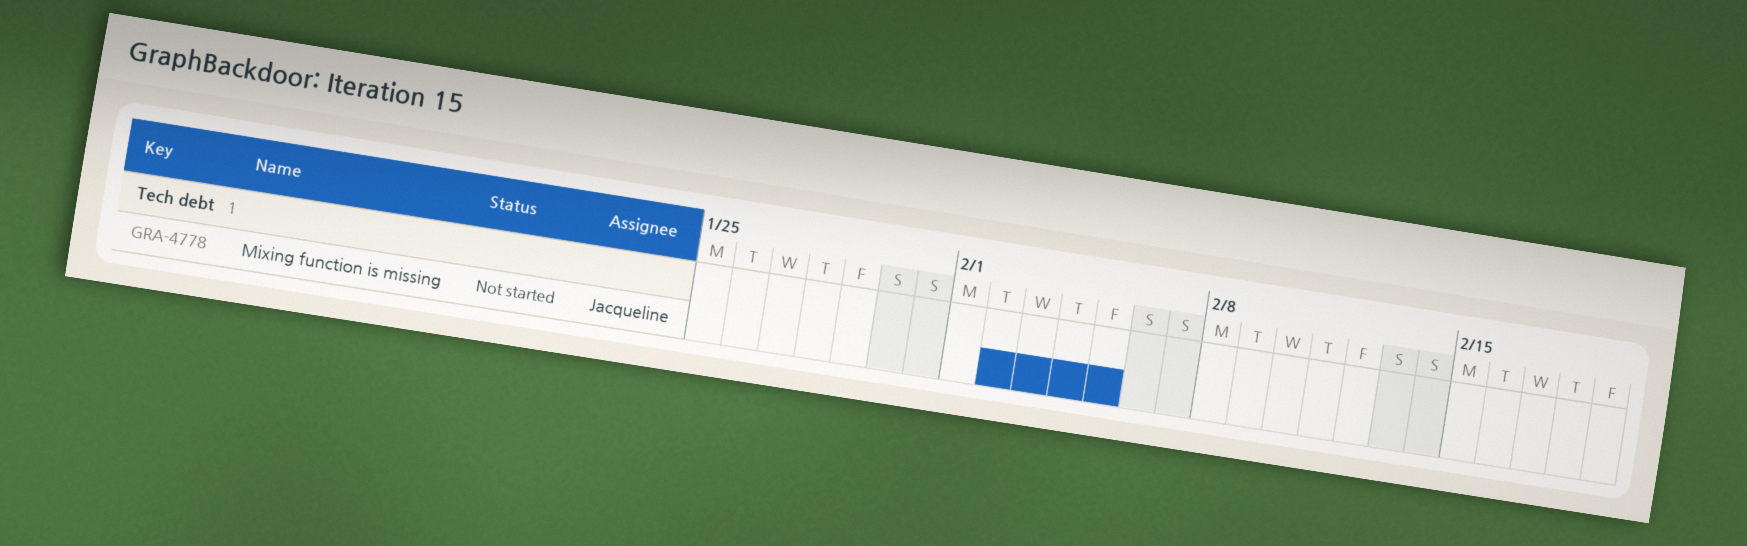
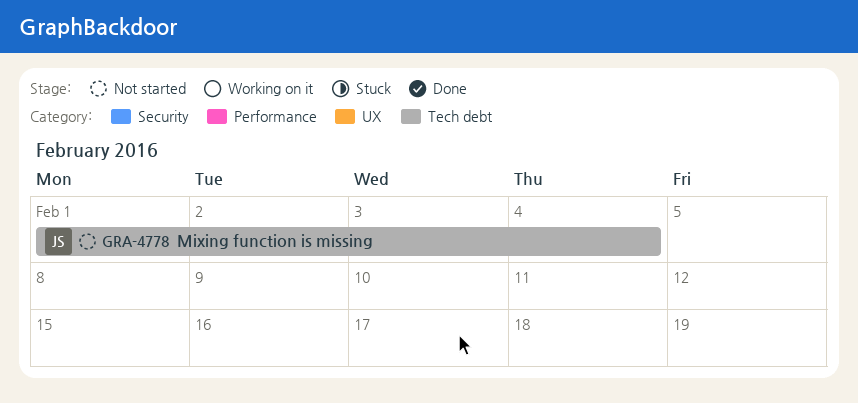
GRA-4778, start: Feb 2 -> Feb 1
GRA-4778, due: Feb 5 -> Feb 4

